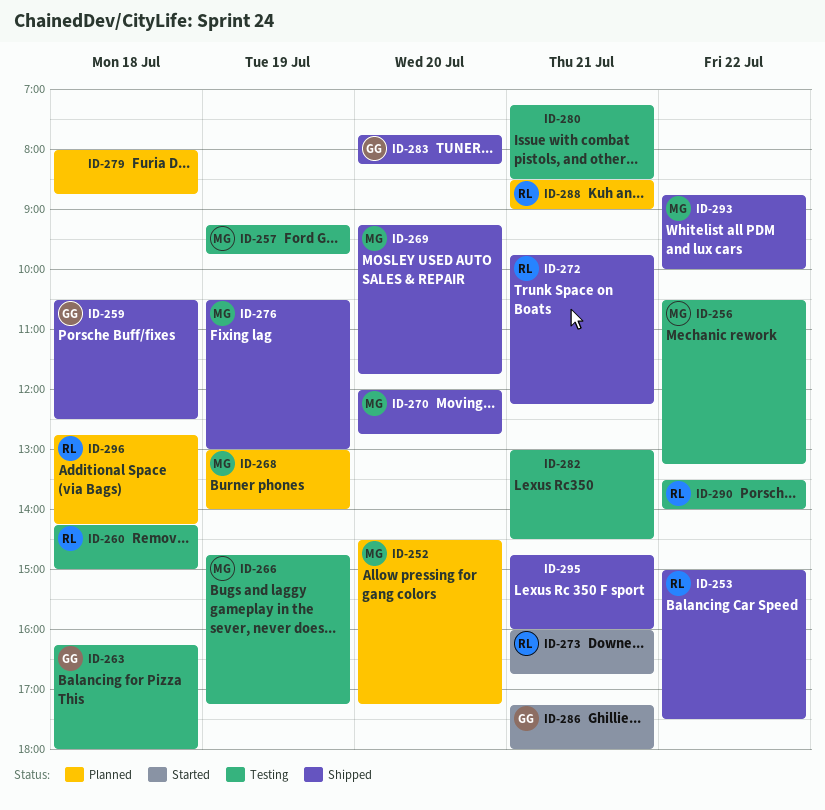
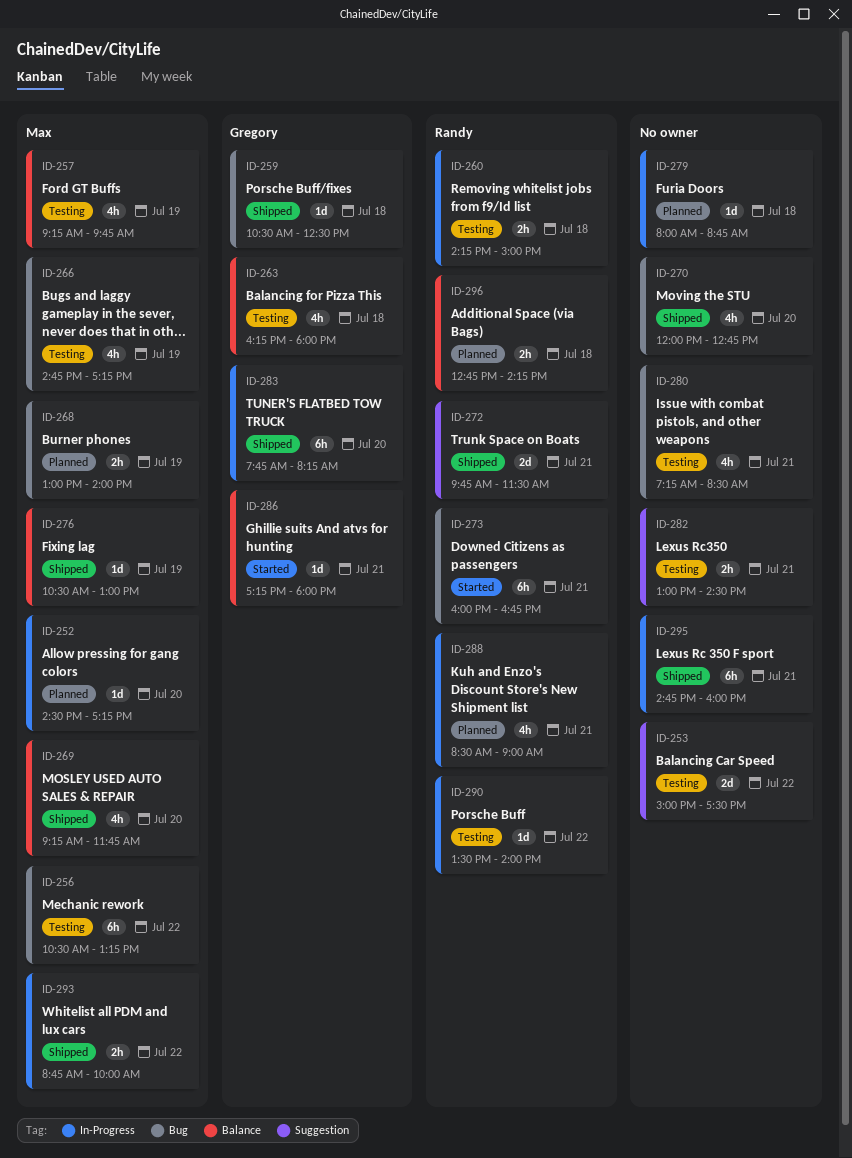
ID-253, status: Shipped -> Testing
ID-253, owner: Randy -> none
ID-270, owner: Max -> none
ID-272, ends: 12:15 -> 11:30

